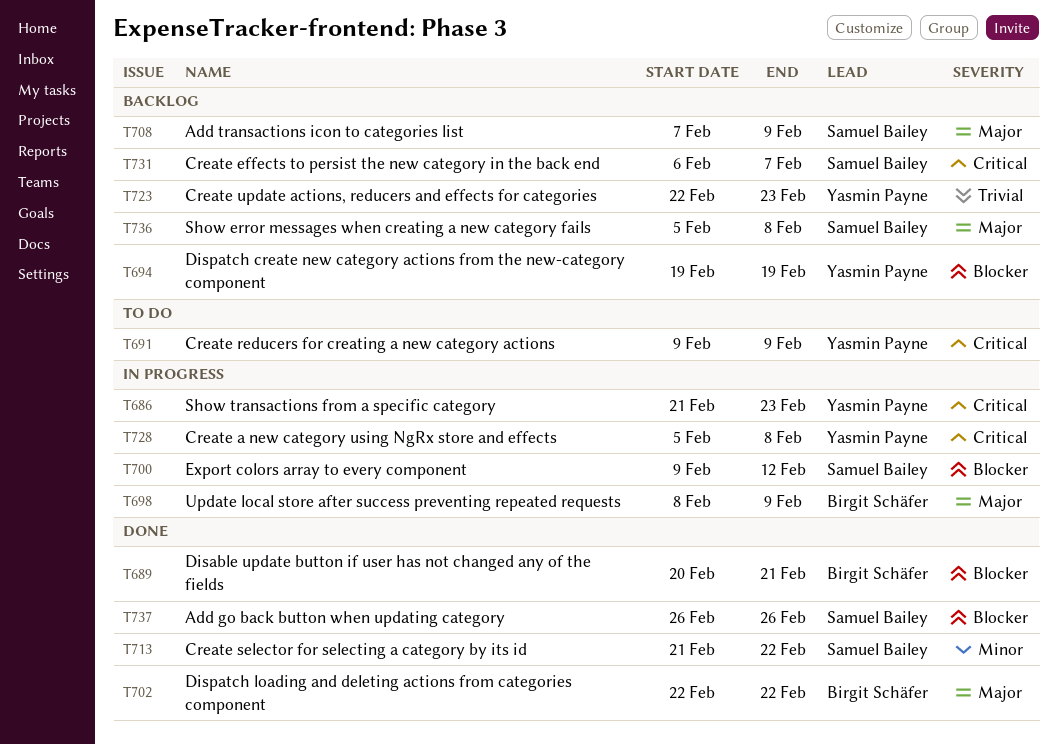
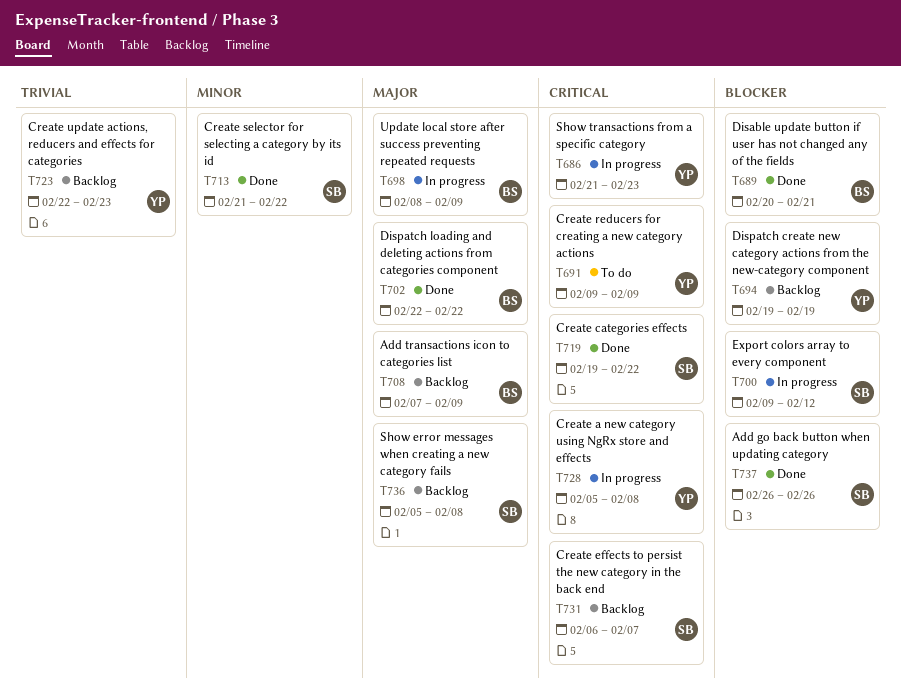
T708, owner: Samuel Bailey -> Birgit Schäfer
T719: none -> present

